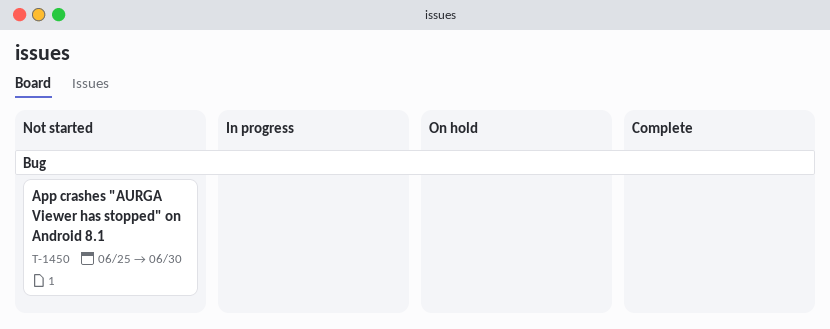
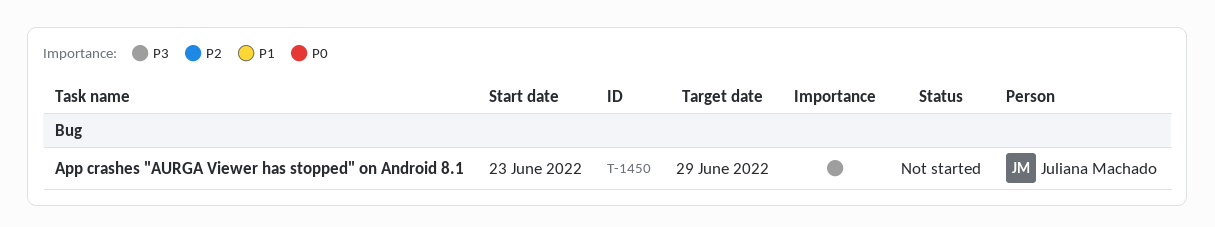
T-1450, start: Jun 25 -> Jun 23
T-1450, due: Jun 30 -> Jun 29

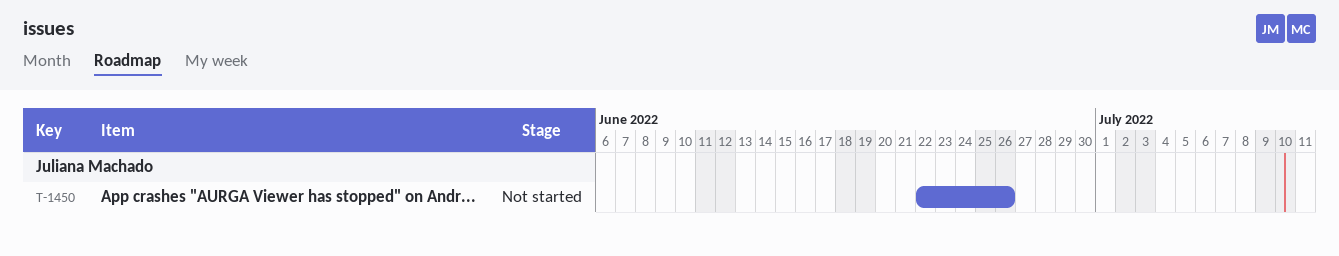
T-1450, start: Jun 23 -> Jun 22
T-1450, due: Jun 29 -> Jun 26

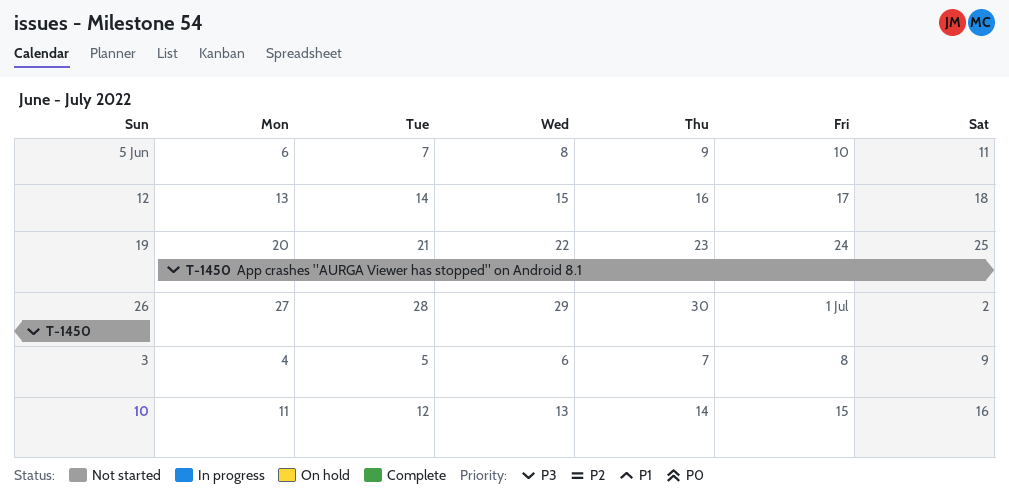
T-1450, start: Jun 22 -> Jun 20

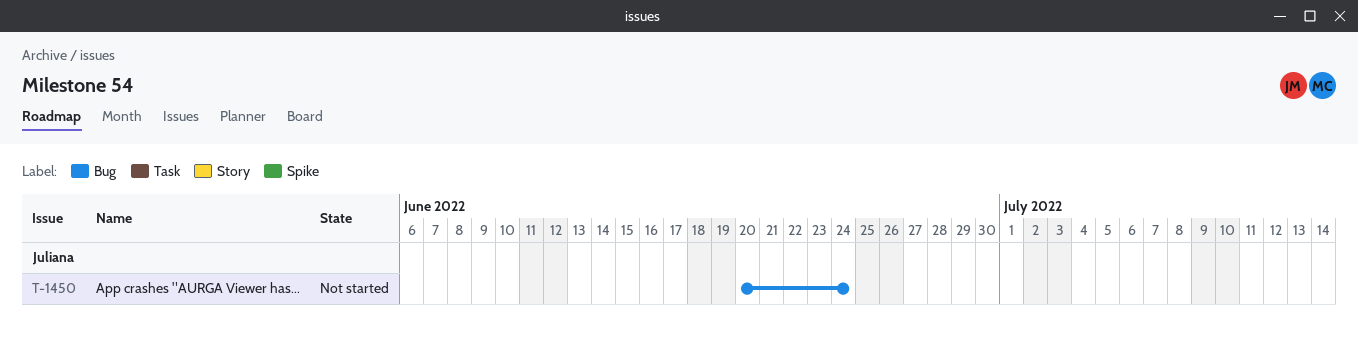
T-1450, due: Jun 26 -> Jun 24

